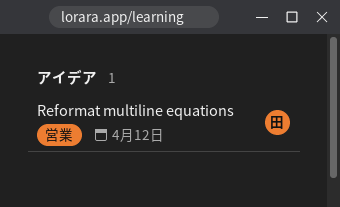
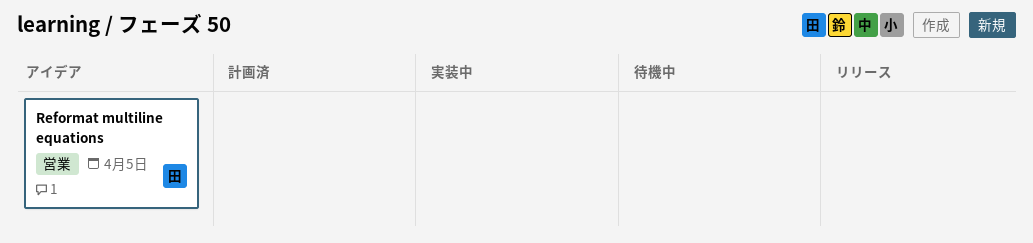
Reformat multiline equations, due: Apr 12 -> Apr 5

